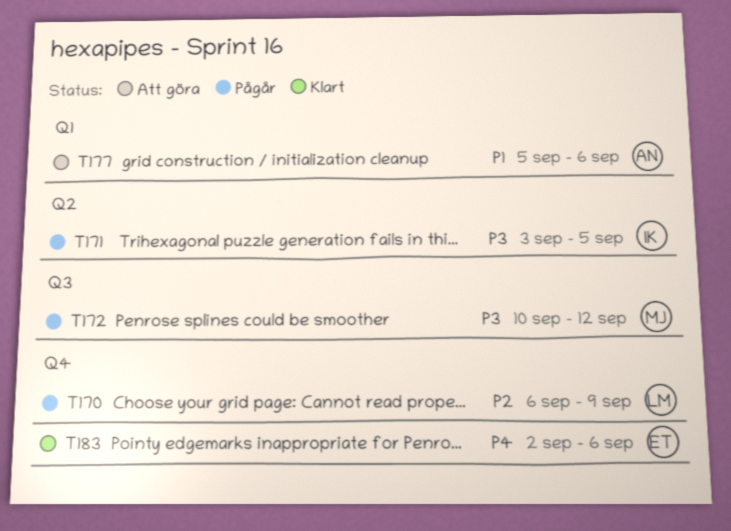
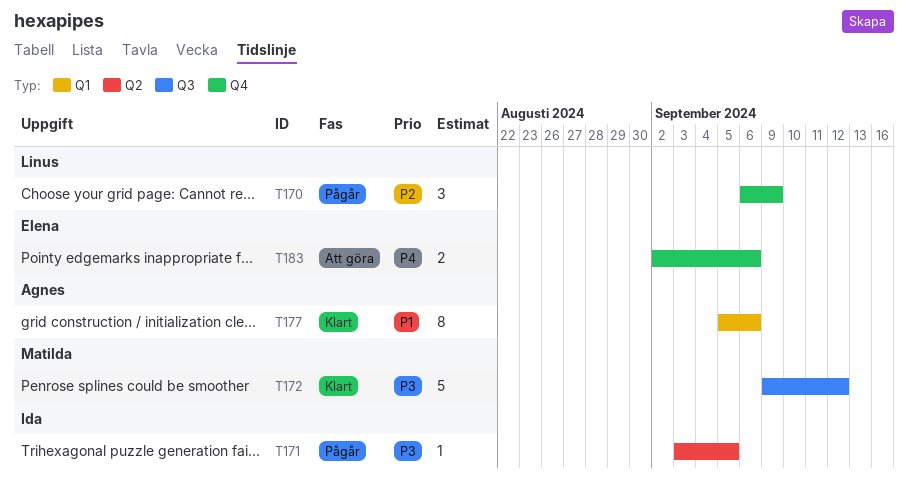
T172, status: Pågår -> Klart
T172, start: Sep 10 -> Sep 9
T177, status: Att göra -> Klart
T183, status: Klart -> Att göra

